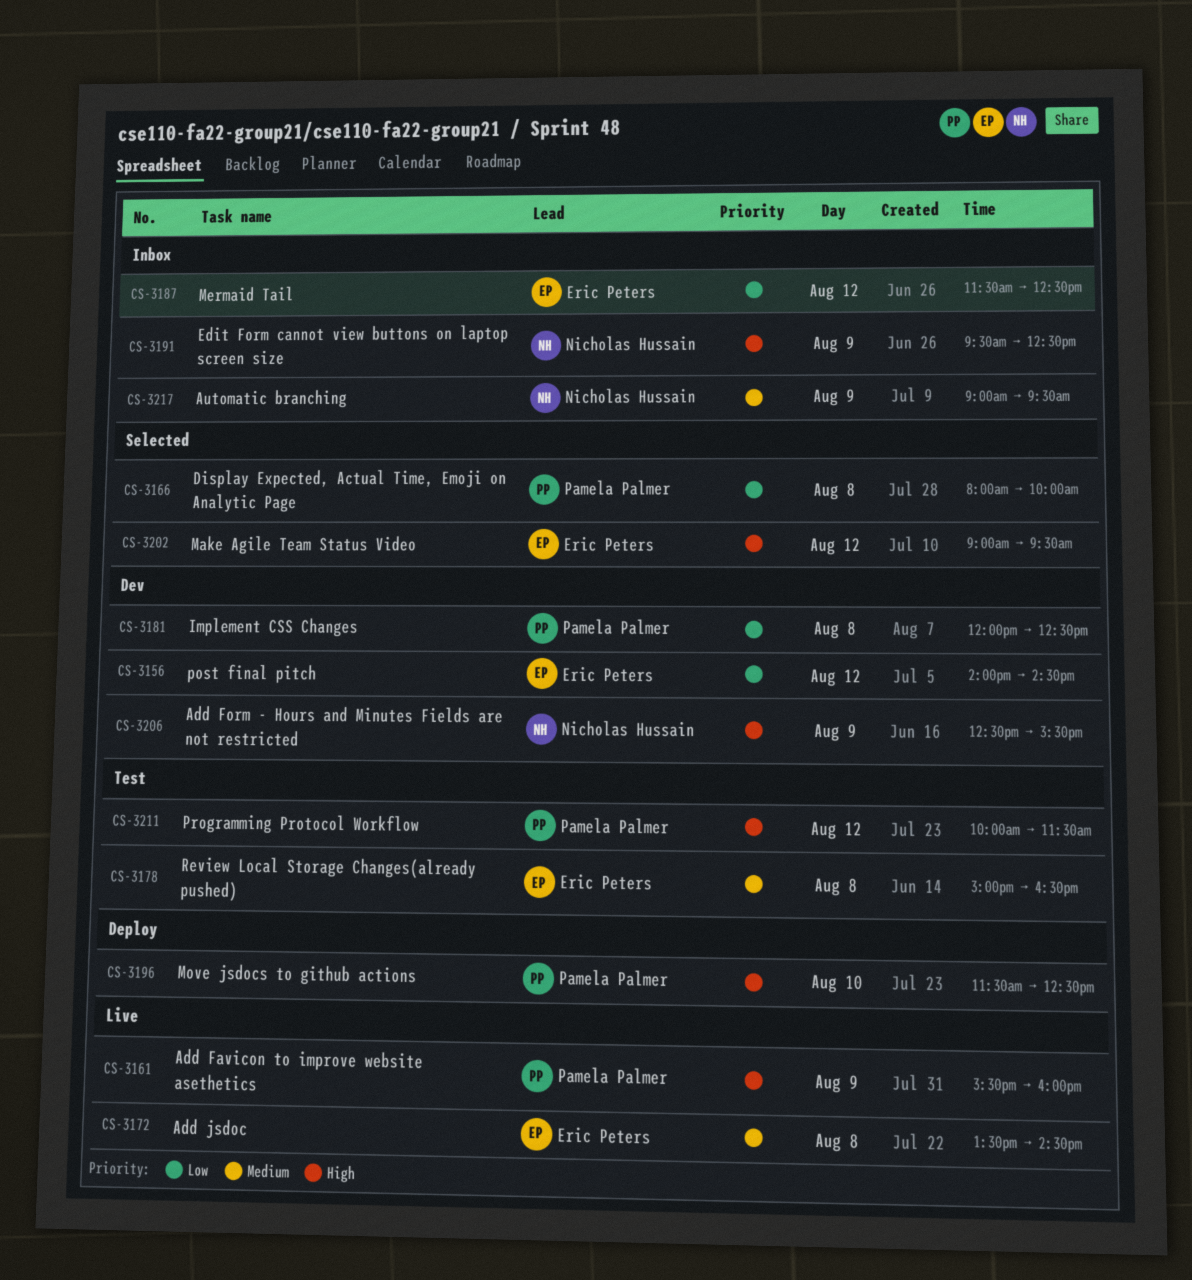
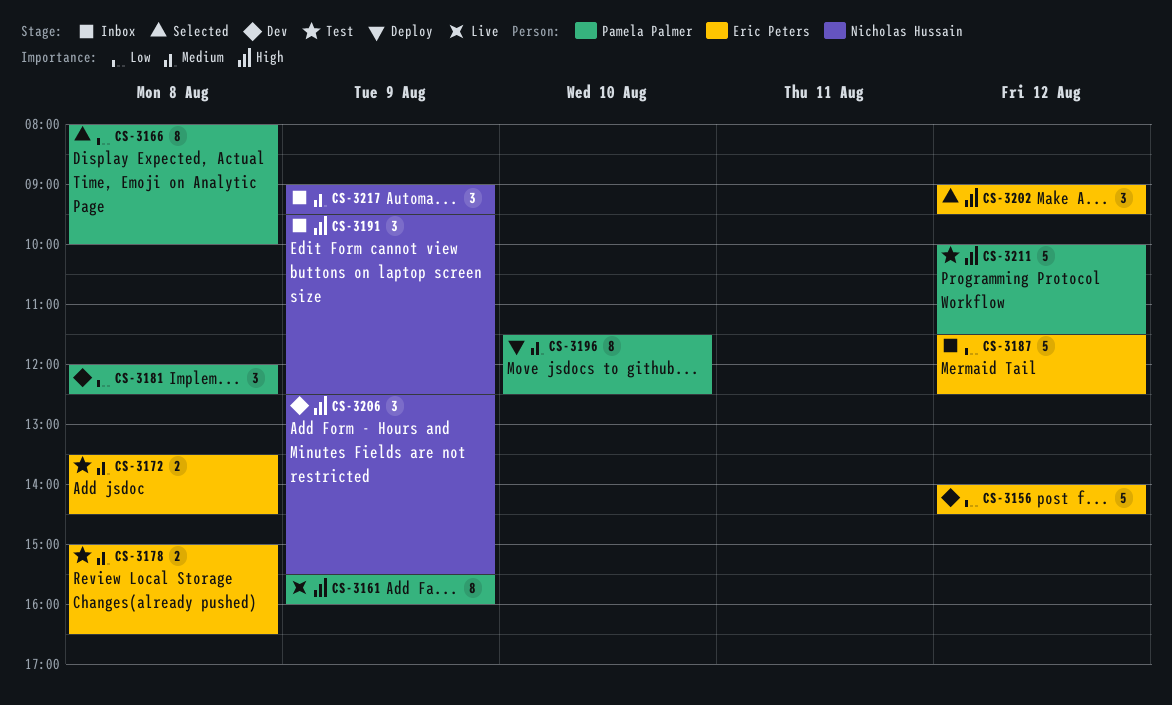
CS-3172, status: Live -> Test
CS-3196, priority: High -> Medium

